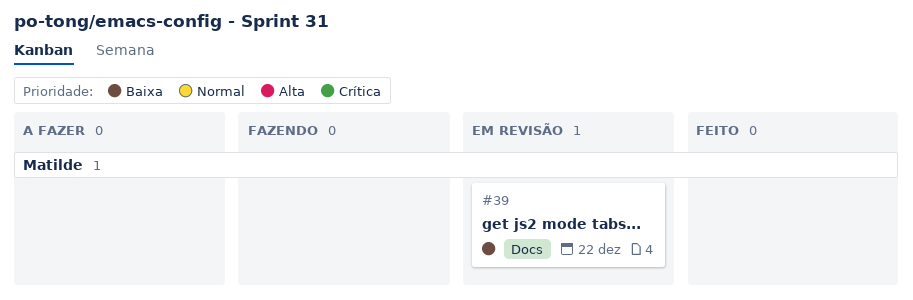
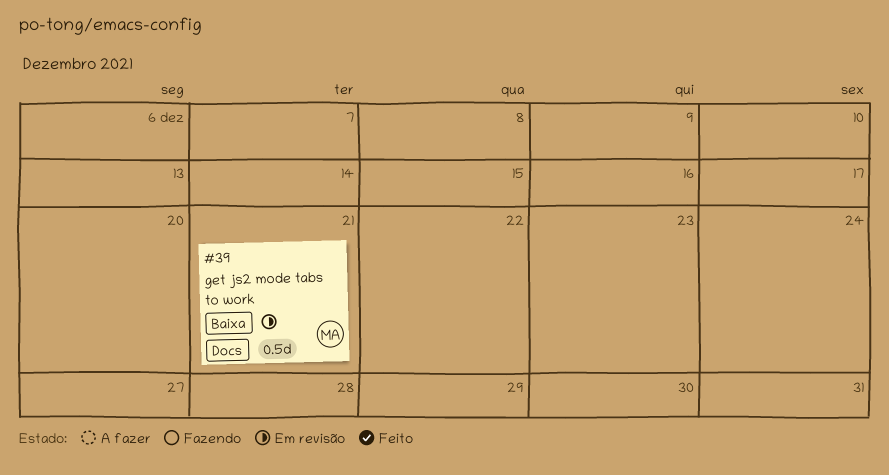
#39, due: Dec 22 -> Dec 21

